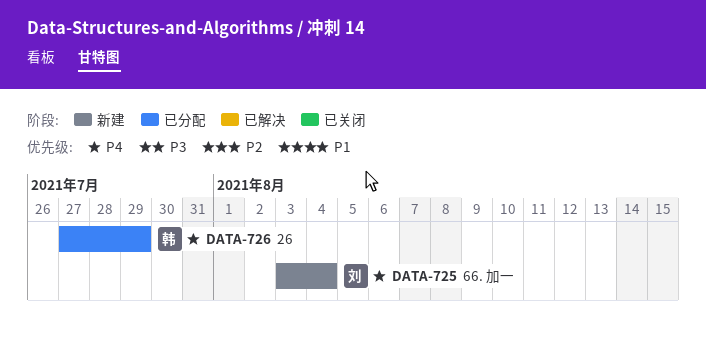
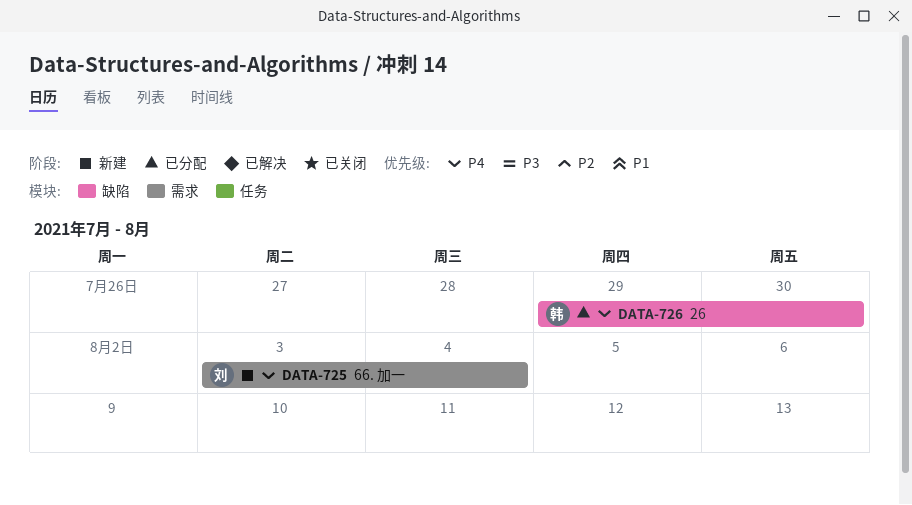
DATA-726, start: Jul 27 -> Jul 29
DATA-726, due: Jul 29 -> Jul 30

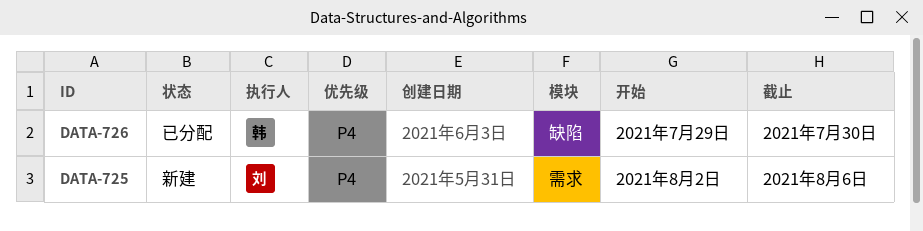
DATA-725, start: Aug 3 -> Aug 2
DATA-725, due: Aug 4 -> Aug 6

